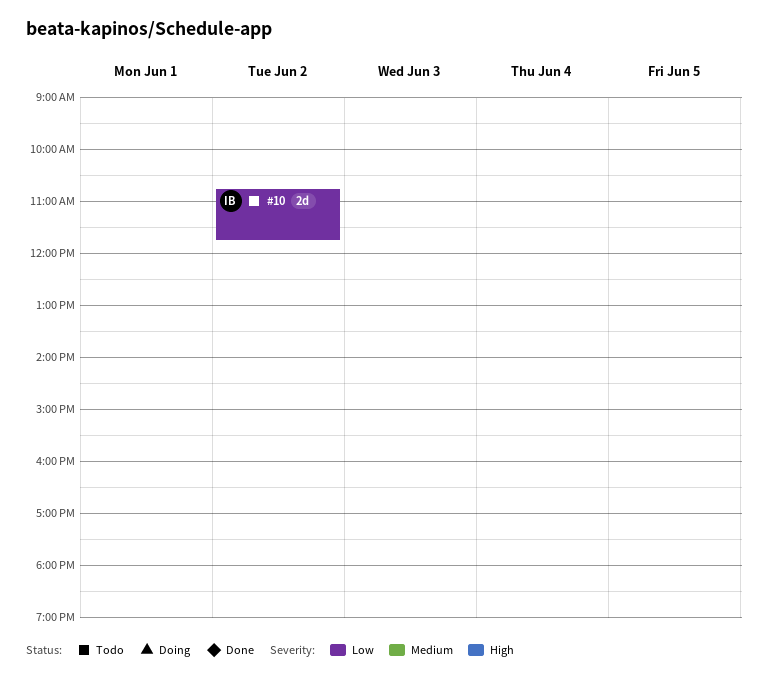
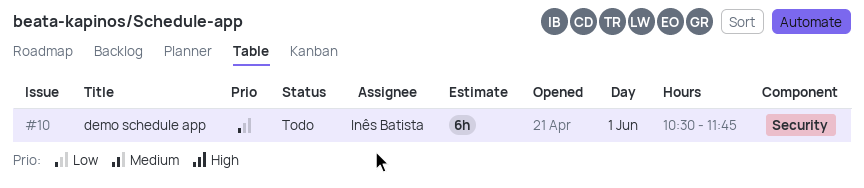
#10, estimate: 2d -> 6h
#10, day: Jun 2 -> Jun 1
#10, begins: 10:45 -> 10:30

